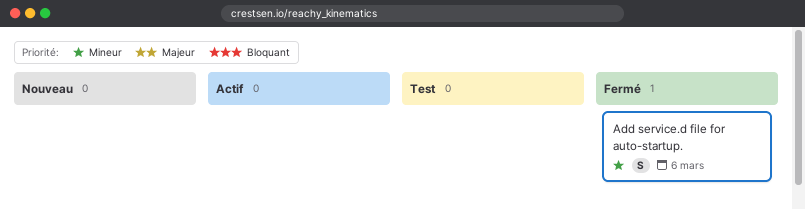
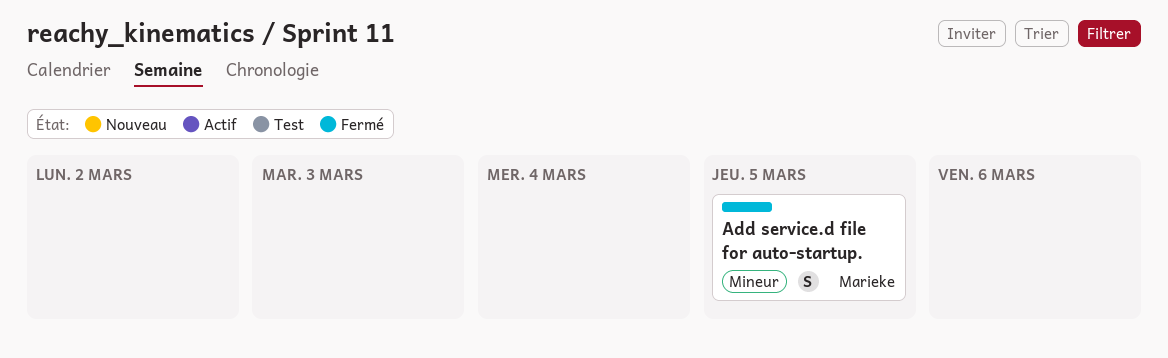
Add service.d file for auto-startup., due: Mar 6 -> Mar 5

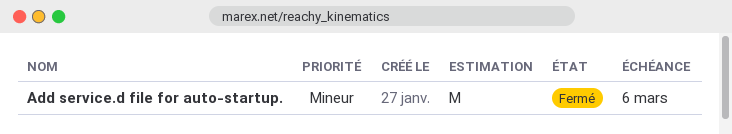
Add service.d file for auto-startup., estimate: S -> M
Add service.d file for auto-startup., due: Mar 5 -> Mar 6

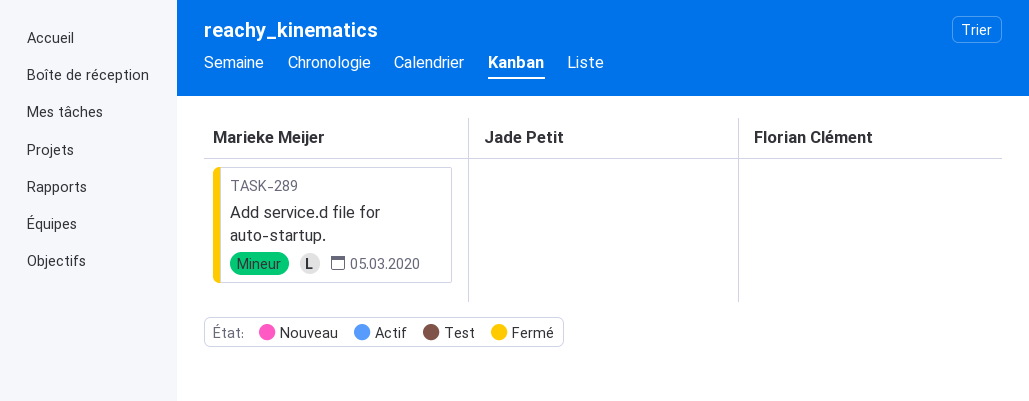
Add service.d file for auto-startup., estimate: M -> L
Add service.d file for auto-startup., due: Mar 6 -> Mar 5

